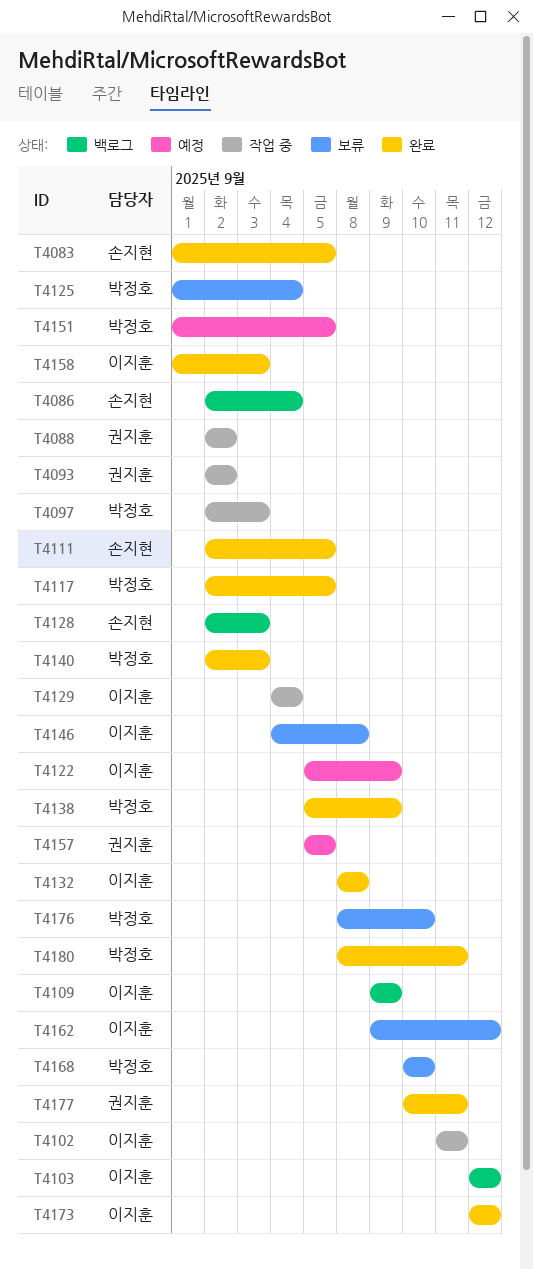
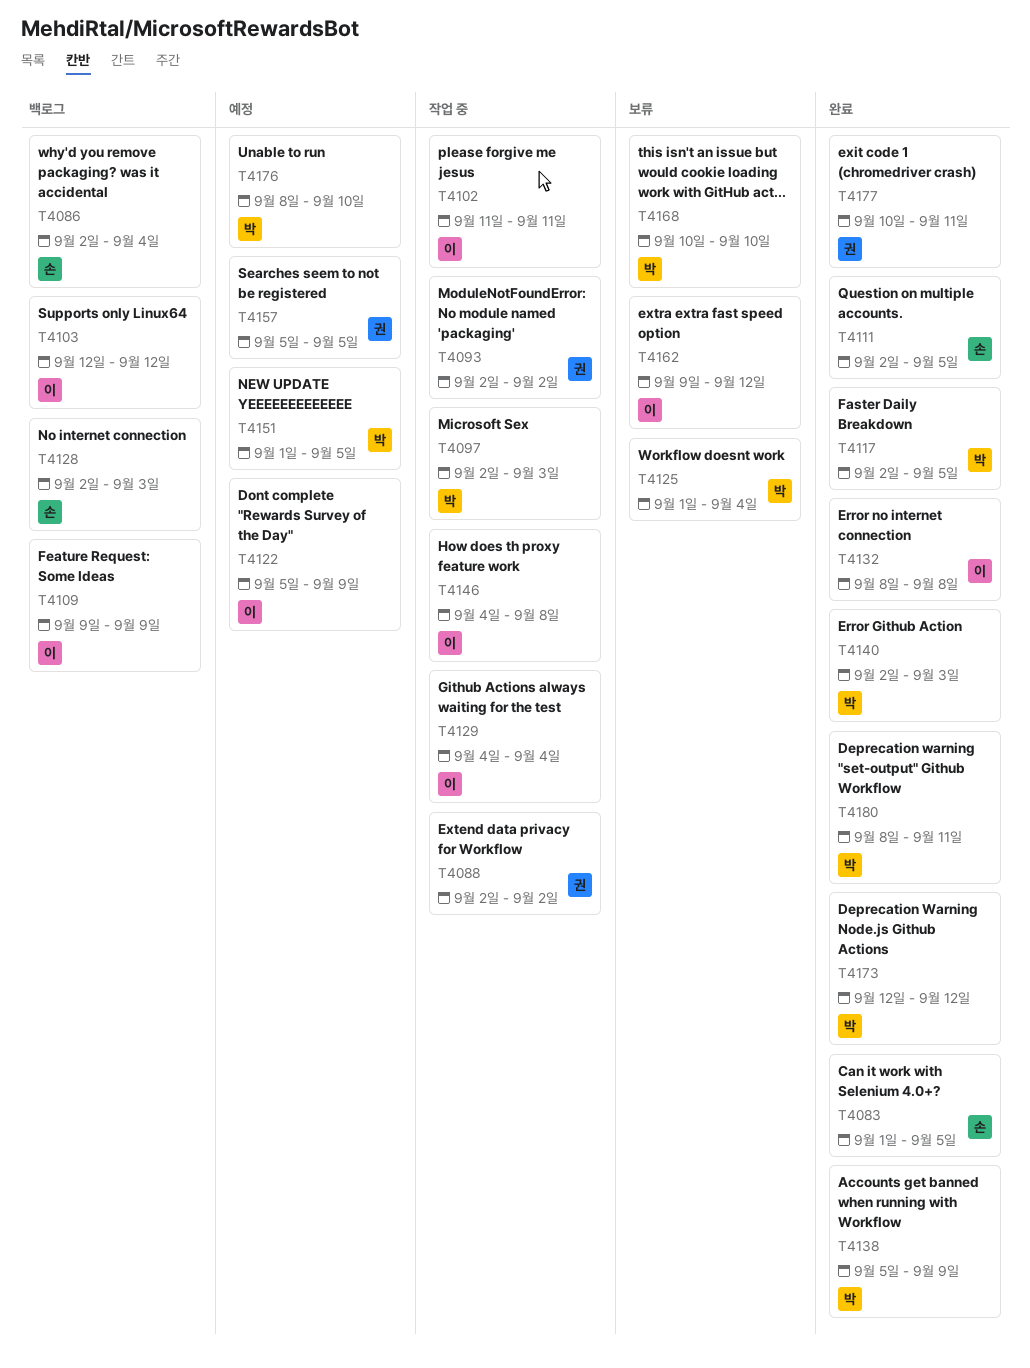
T4146, status: 보류 -> 작업 중
T4158: present -> none
T4173, owner: 이지훈 -> 박정호
T4176, status: 보류 -> 예정

